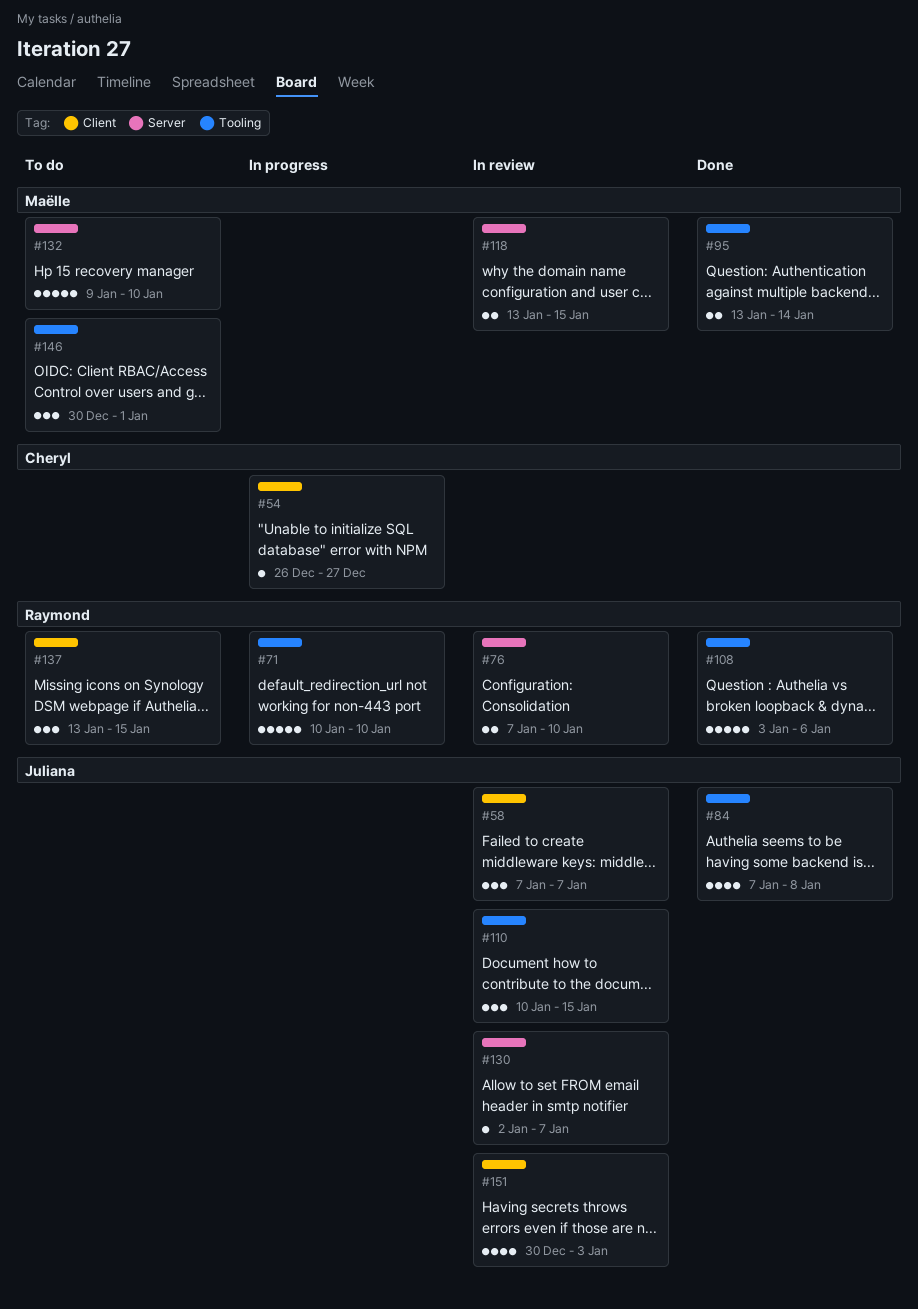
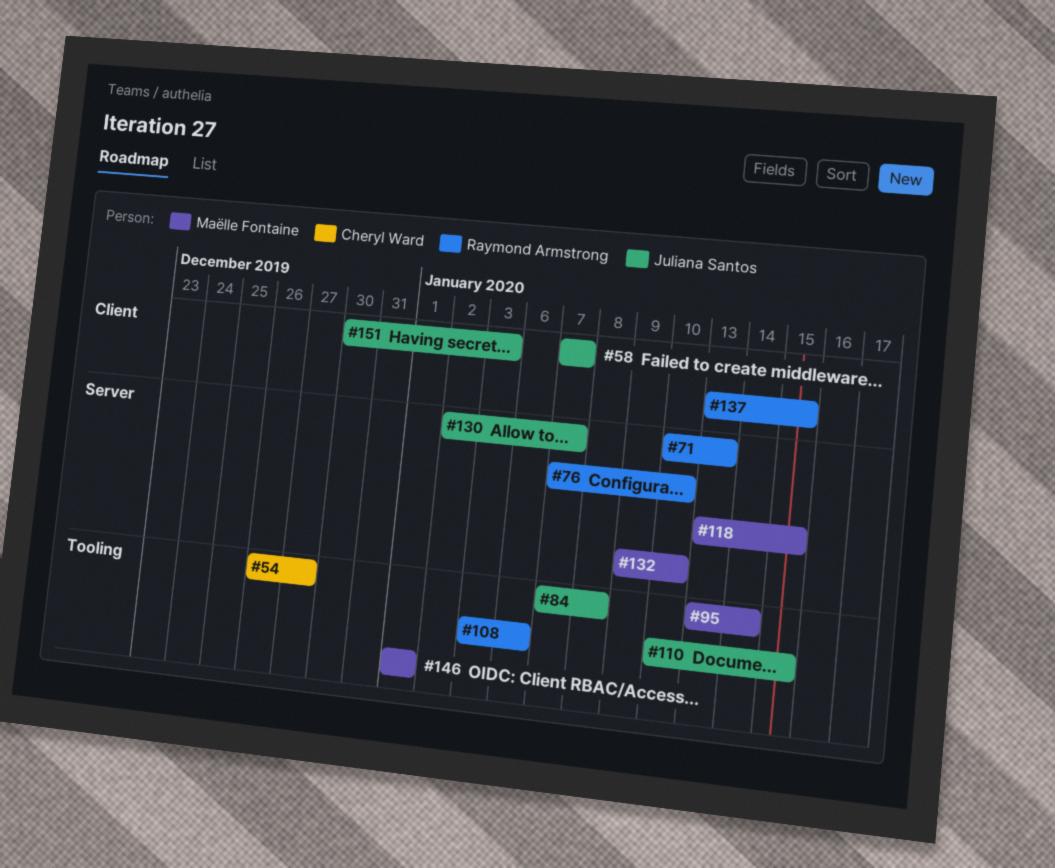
#54, label: Client -> Tooling
#71, label: Tooling -> Server
#71, due: Jan 10 -> Jan 13
#146, start: Dec 30 -> Jan 1

